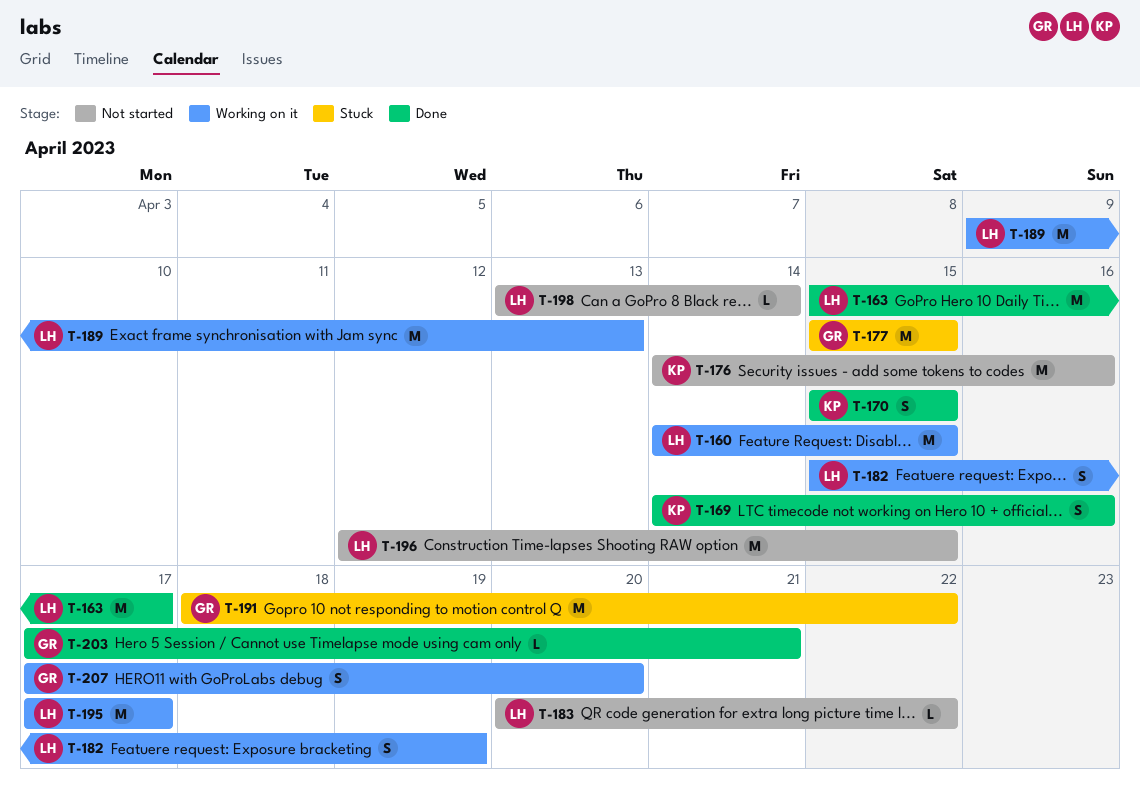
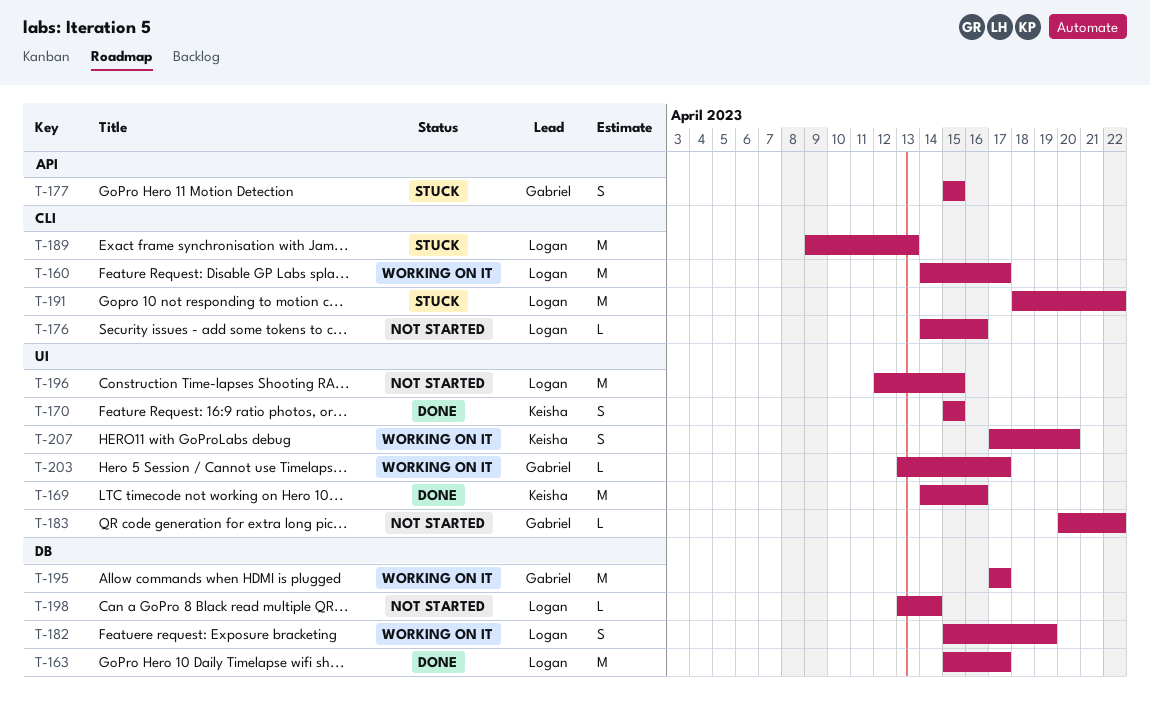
T-160, due: Apr 15 -> Apr 17
T-169, estimate: S -> M
T-176, owner: Keisha -> Logan
T-176, estimate: M -> L
T-177, estimate: M -> S
T-183, owner: Logan -> Gabriel
T-189, status: Working on it -> Stuck
T-191, owner: Gabriel -> Logan
T-195, owner: Logan -> Gabriel
T-203, status: Done -> Working on it
T-203, start: Apr 17 -> Apr 13
T-203, due: Apr 21 -> Apr 17
T-207, owner: Gabriel -> Keisha

